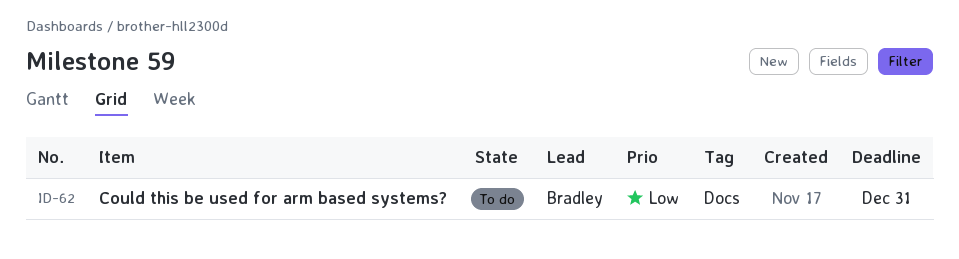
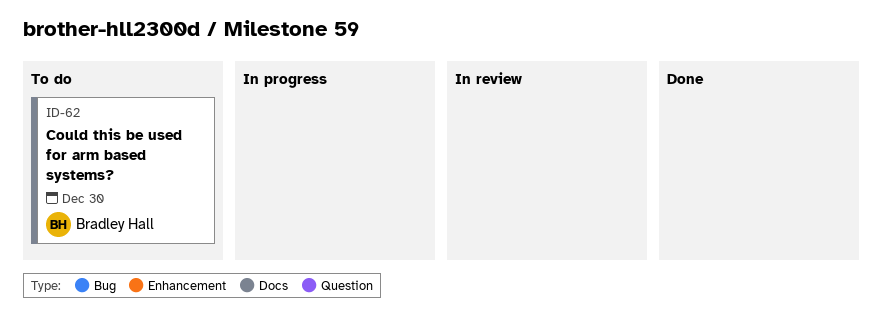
ID-62, due: Dec 31 -> Dec 30

